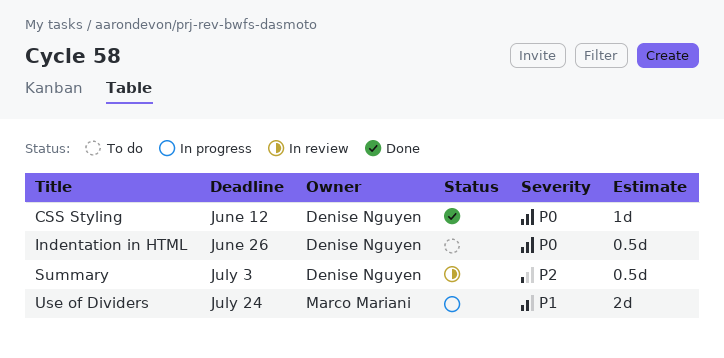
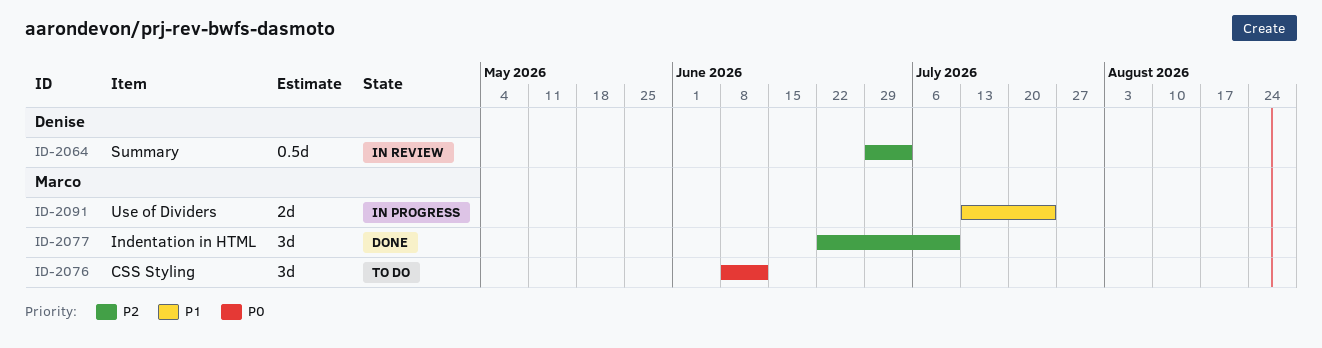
CSS Styling, status: Done -> To do
CSS Styling, owner: Denise Nguyen -> Marco Mariani
CSS Styling, estimate: 1d -> 3d
Indentation in HTML, status: To do -> Done
Indentation in HTML, owner: Denise Nguyen -> Marco Mariani
Indentation in HTML, priority: P0 -> P2
Indentation in HTML, estimate: 0.5d -> 3d
Indentation in HTML, due: Jun 26 -> Jul 10

